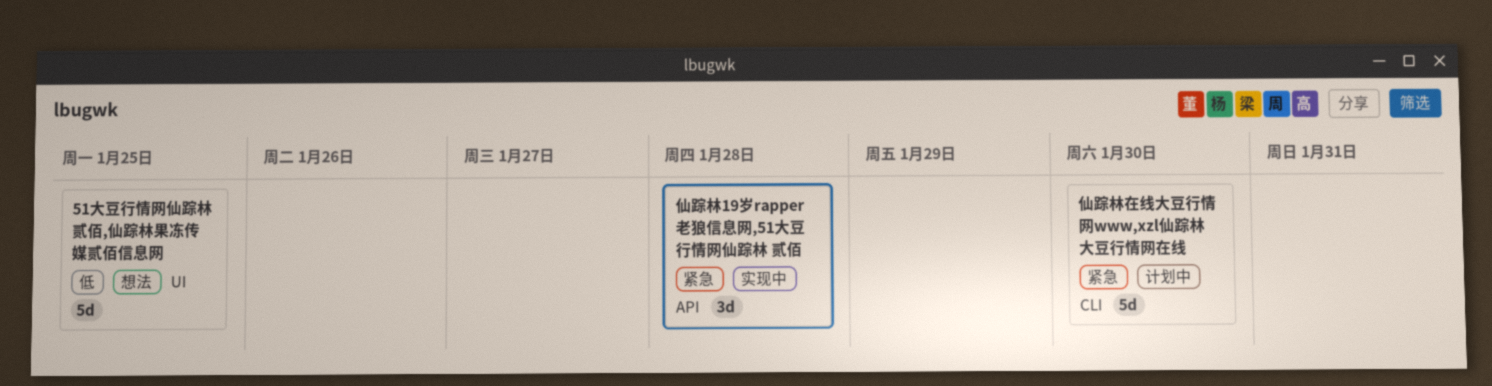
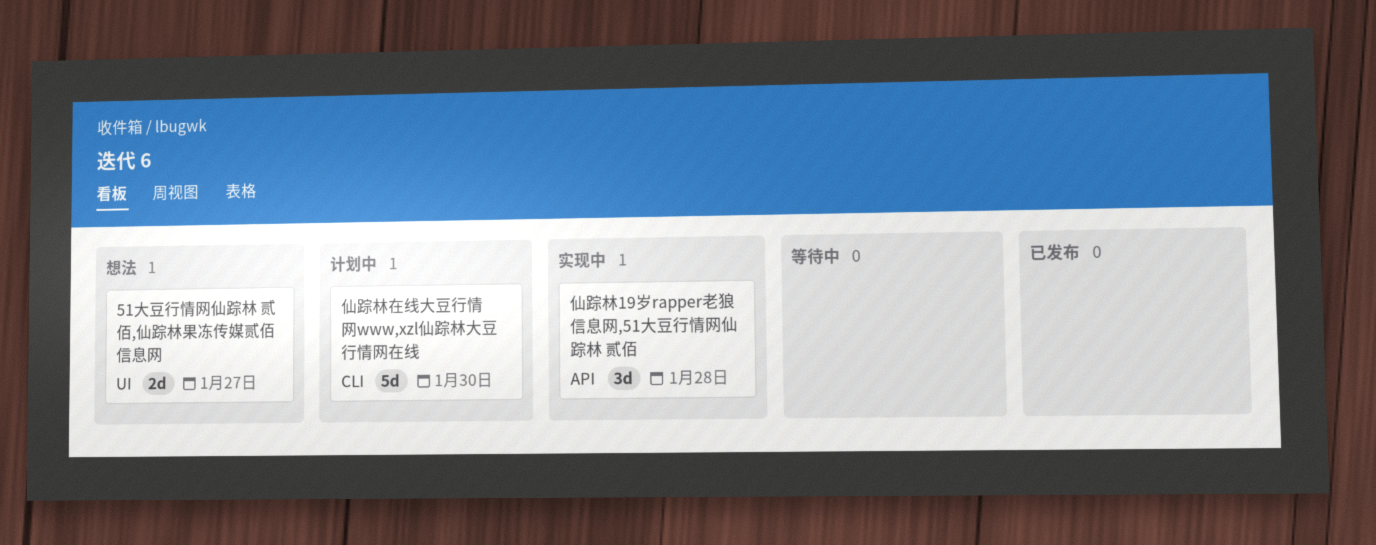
51大豆行情网仙踪林 贰佰,仙踪林果冻传媒贰佰信息网, estimate: 5d -> 2d
51大豆行情网仙踪林 贰佰,仙踪林果冻传媒贰佰信息网, due: Jan 25 -> Jan 27

